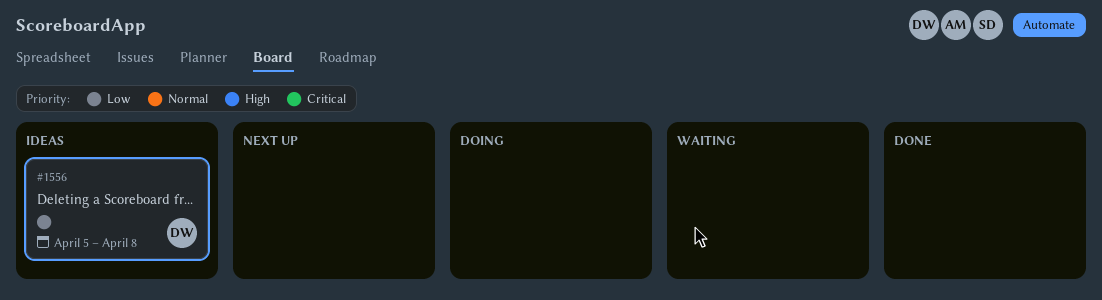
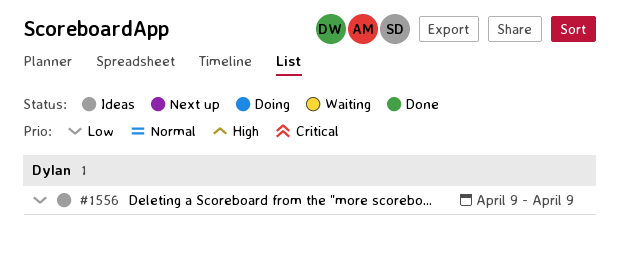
#1556, start: Apr 5 -> Apr 9
#1556, due: Apr 8 -> Apr 9

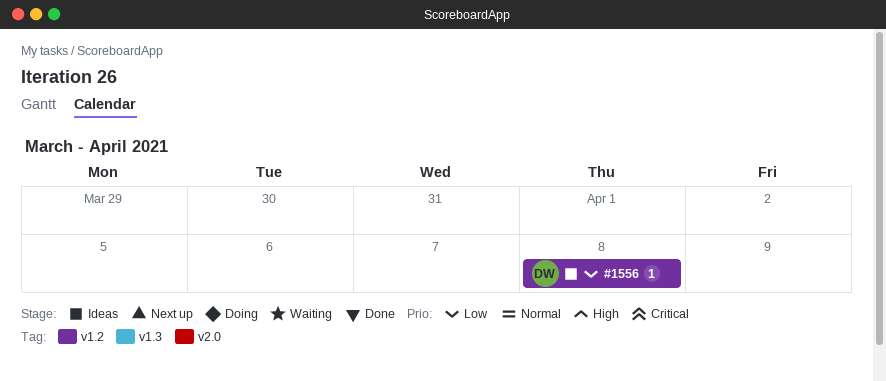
#1556, start: Apr 9 -> Apr 8
#1556, due: Apr 9 -> Apr 8

